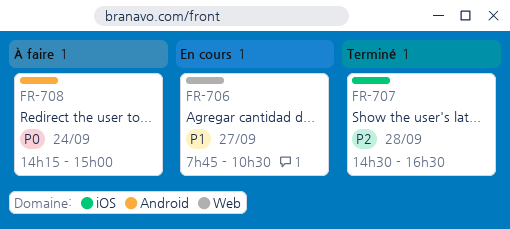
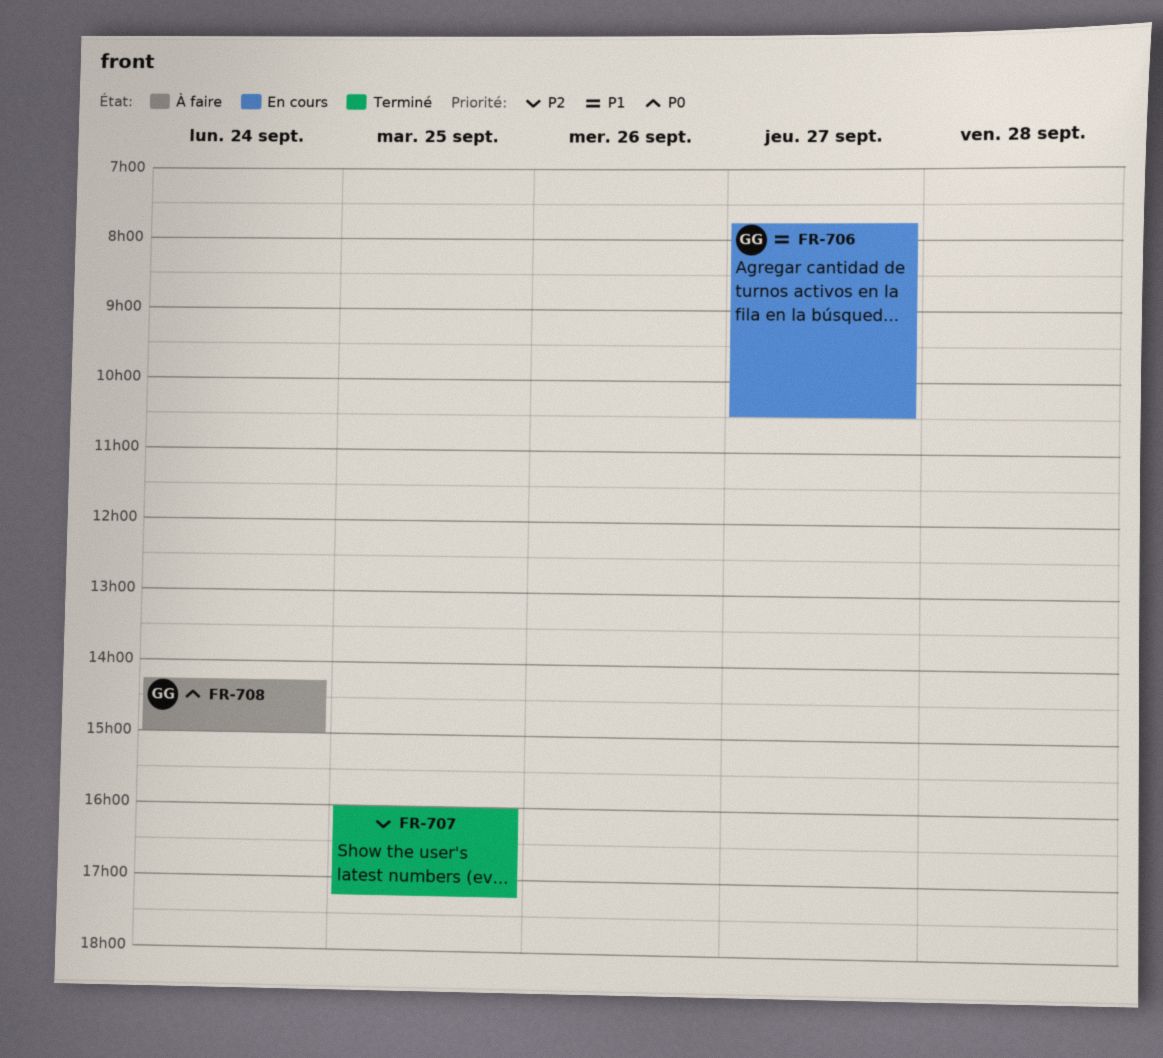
FR-707, day: Sep 28 -> Sep 25
FR-707, begins: 14:30 -> 16:00
FR-707, ends: 16:30 -> 17:15

